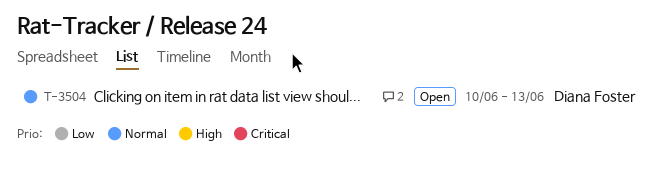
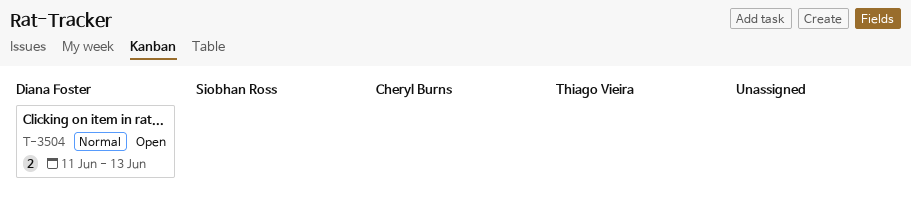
T-3504, start: Jun 10 -> Jun 11

